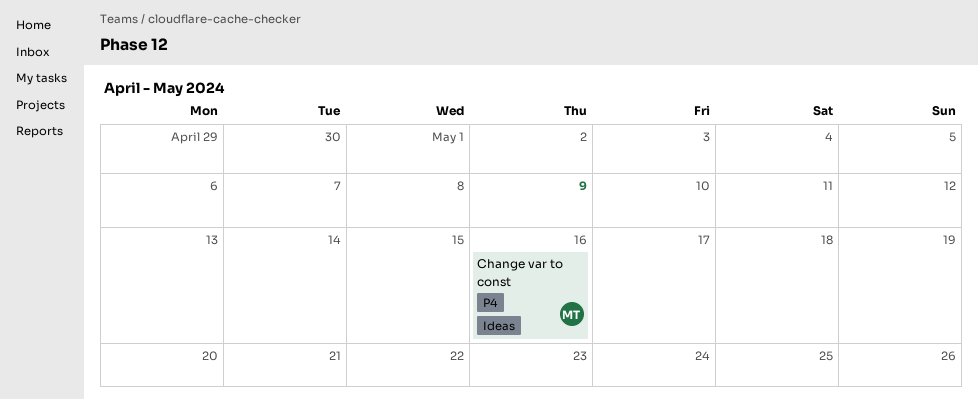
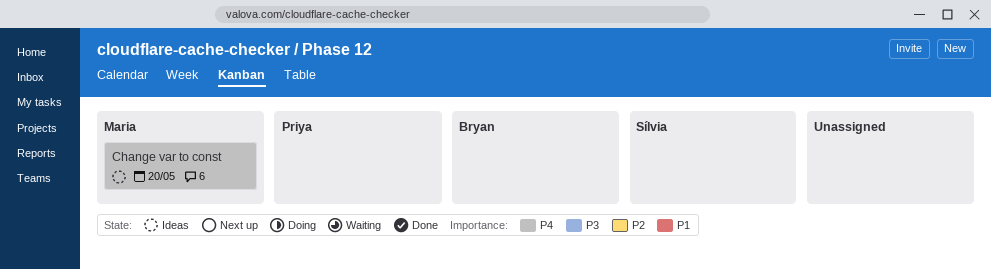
Change var to const, due: May 16 -> May 20

